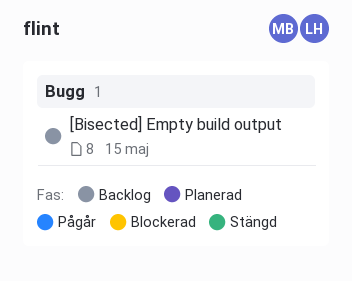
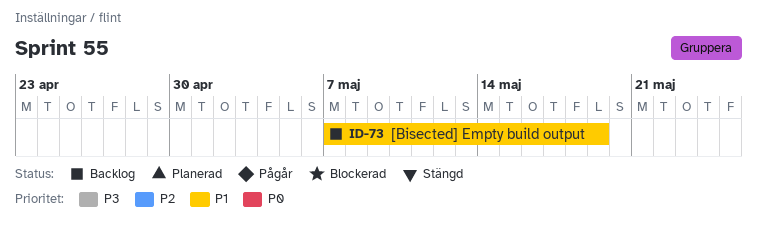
[Bisected] Empty build output, due: May 15 -> May 19

